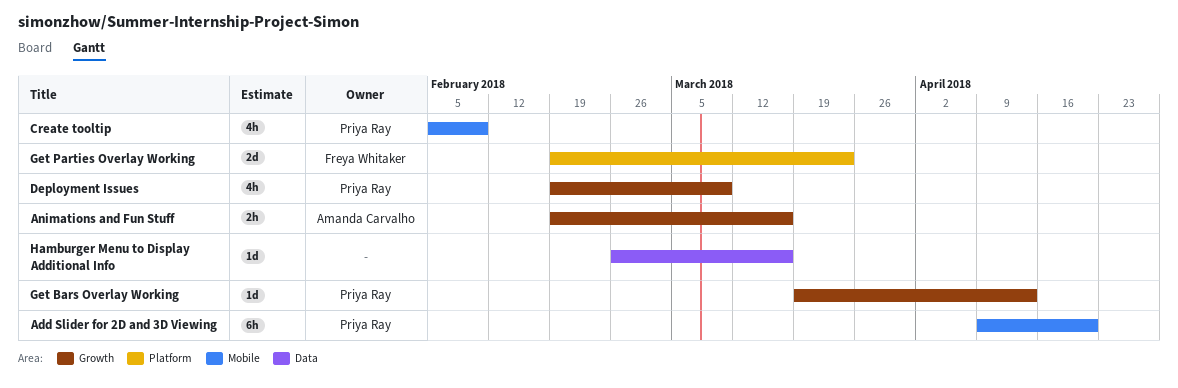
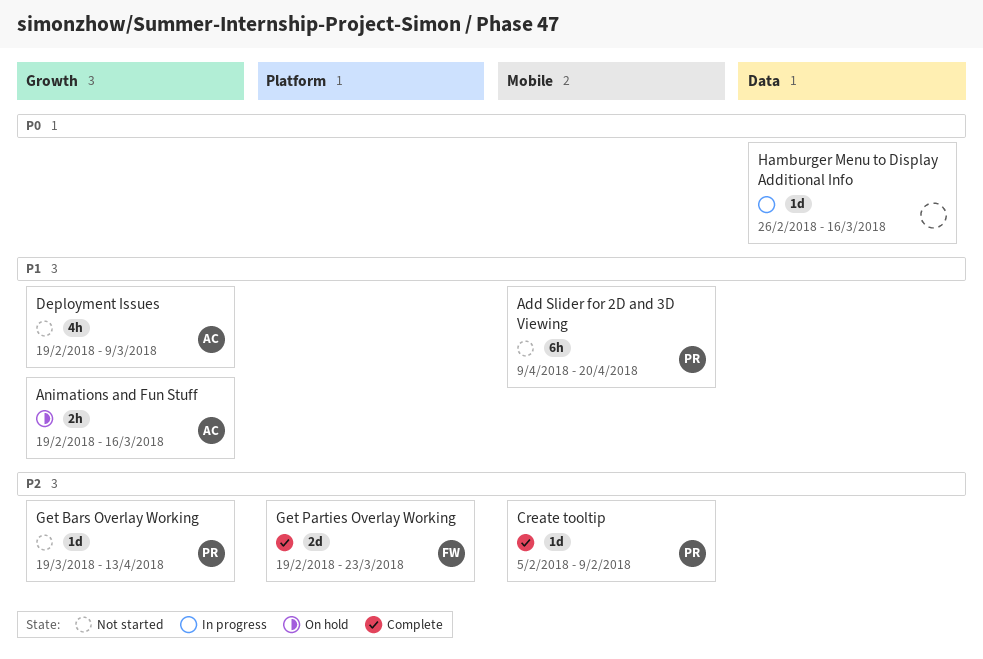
Create tooltip, estimate: 4h -> 1d
Deployment Issues, owner: Priya Ray -> Amanda Carvalho

